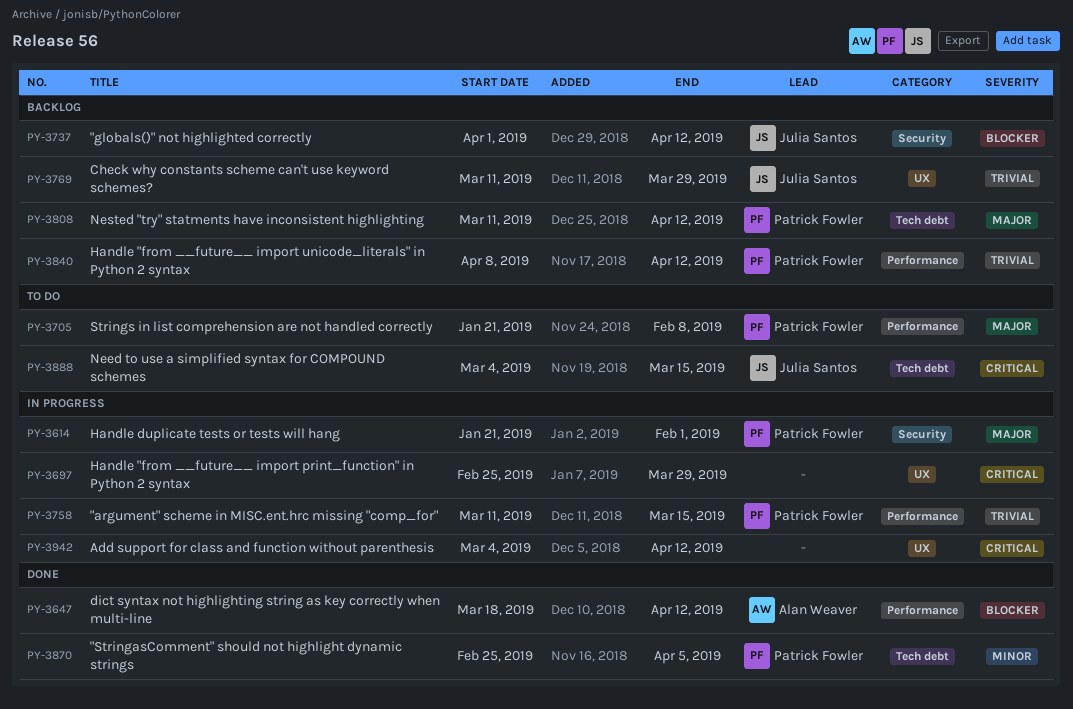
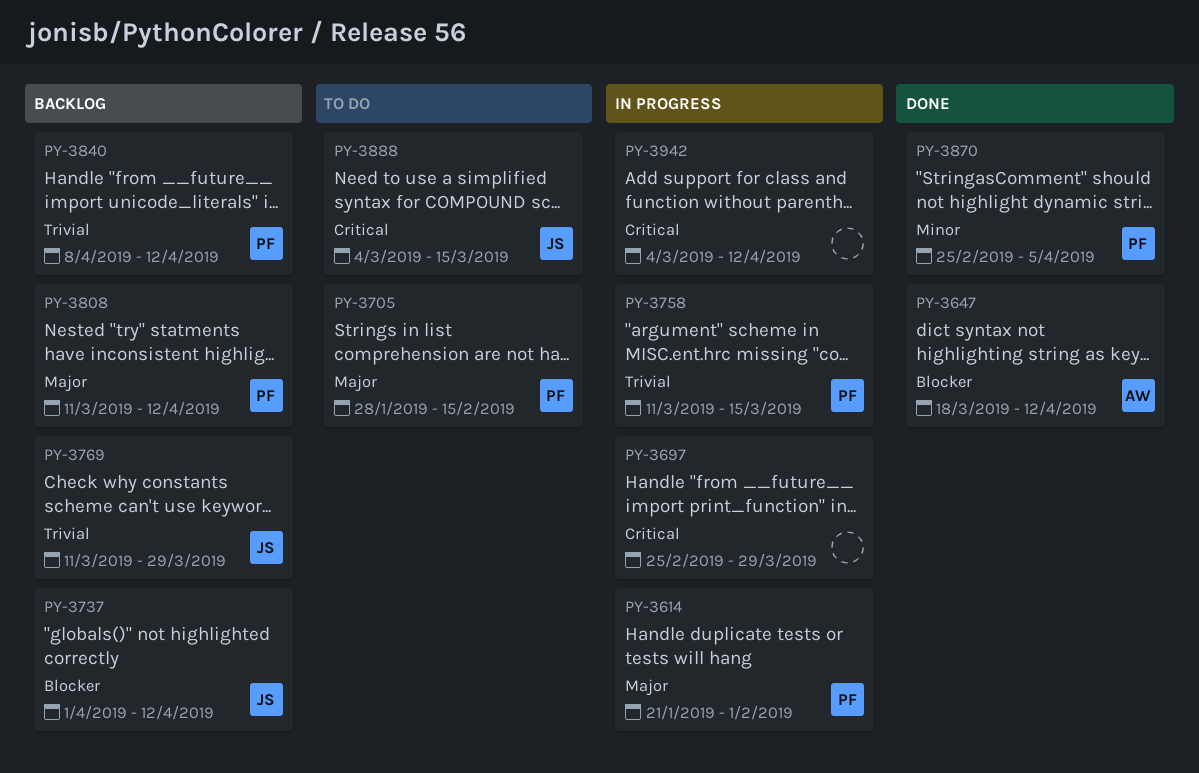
PY-3705, start: Jan 21 -> Jan 28
PY-3705, due: Feb 8 -> Feb 15

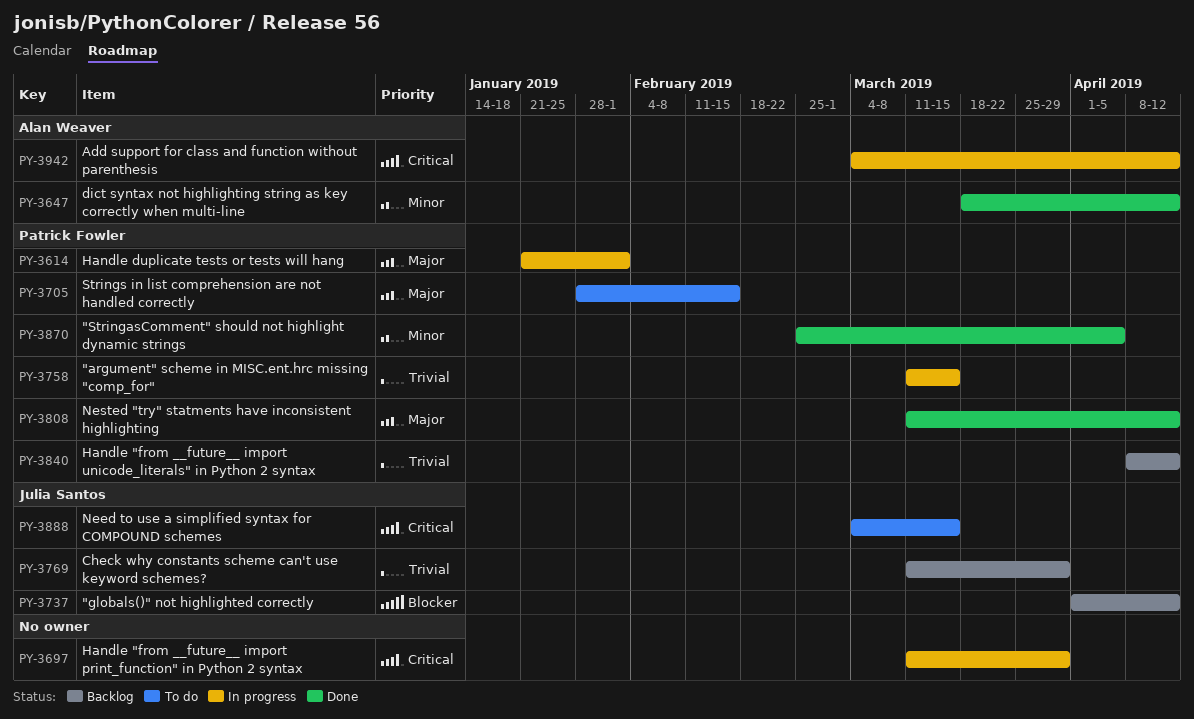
PY-3647, priority: Blocker -> Minor
PY-3697, start: Feb 25 -> Mar 11
PY-3808, status: Backlog -> Done
PY-3942, owner: none -> Alan Weaver

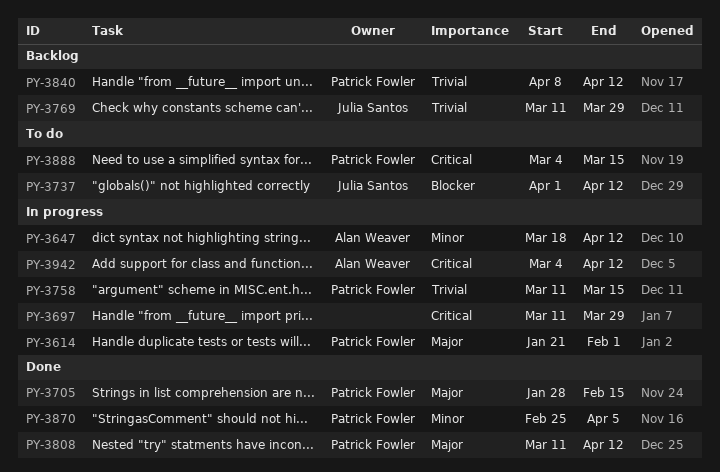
PY-3647, status: Done -> In progress
PY-3705, status: To do -> Done
PY-3737, status: Backlog -> To do
PY-3888, owner: Julia Santos -> Patrick Fowler

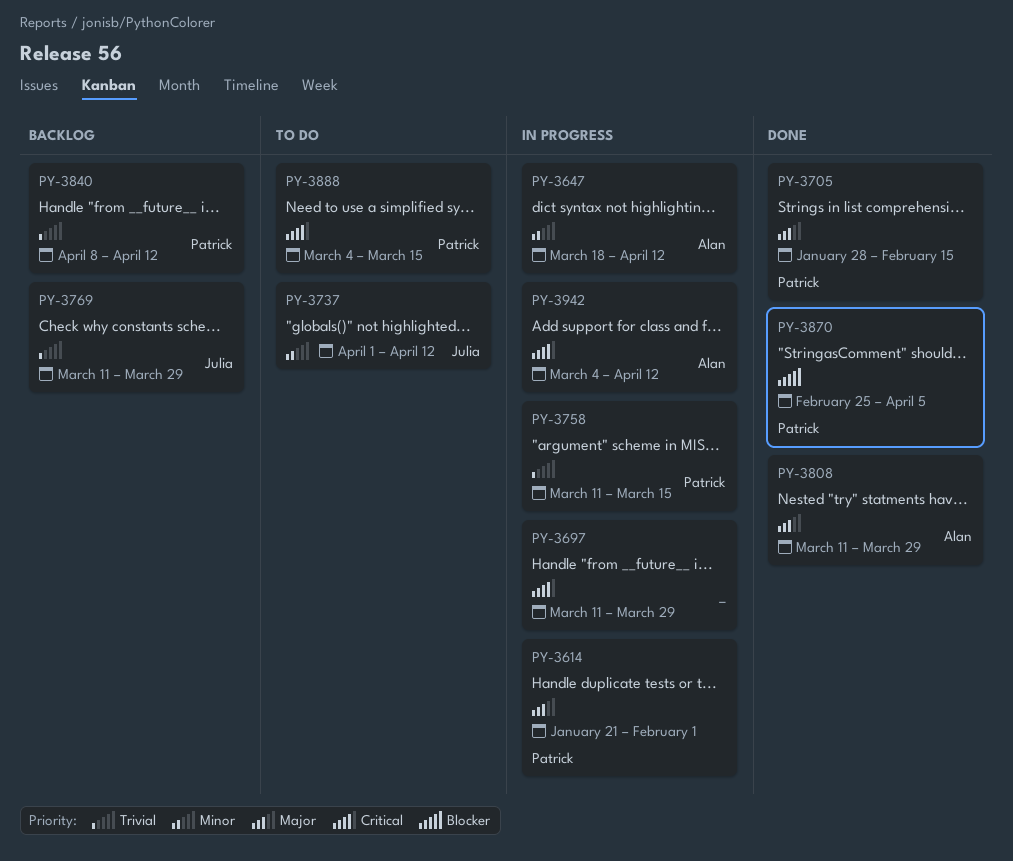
PY-3737, priority: Blocker -> Minor
PY-3808, owner: Patrick Fowler -> Alan Weaver
PY-3808, due: Apr 12 -> Mar 29
PY-3870, priority: Minor -> Blocker

